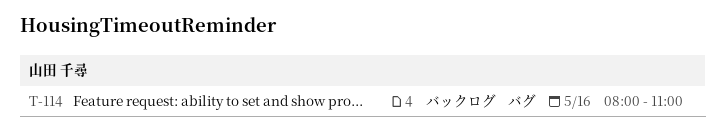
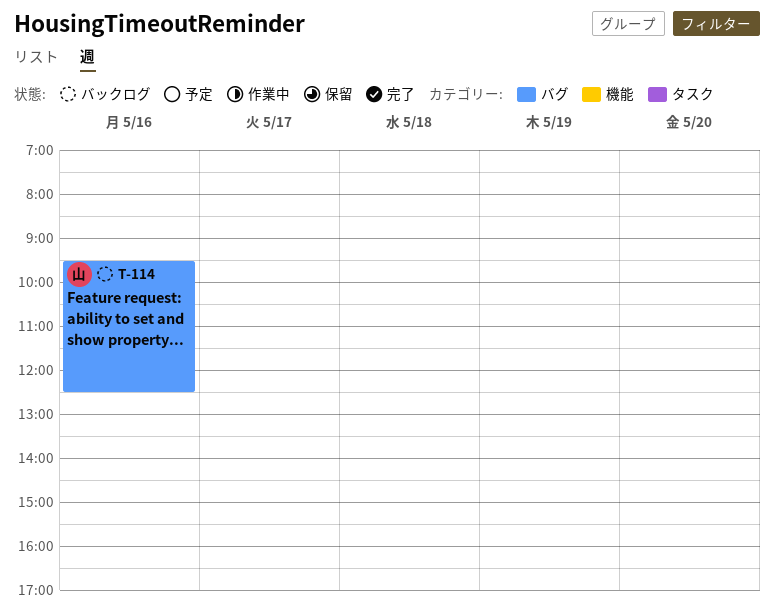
T-114, begins: 08:00 -> 09:30
T-114, ends: 11:00 -> 12:30

